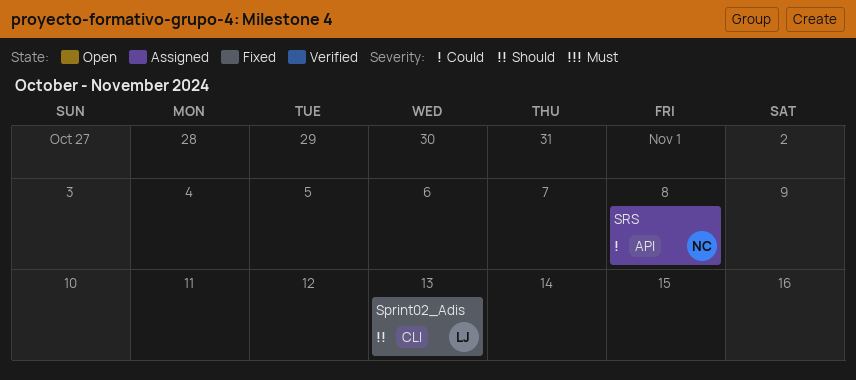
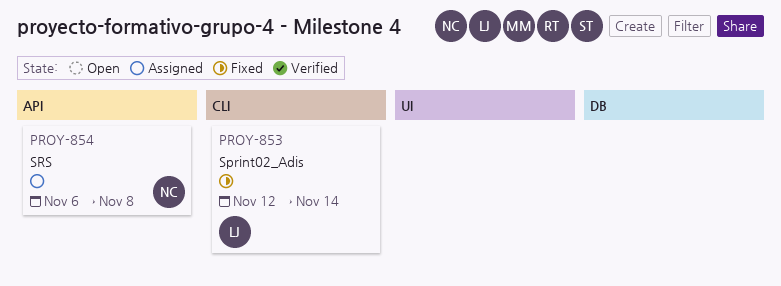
Sprint02_Adis, due: Nov 13 -> Nov 14

